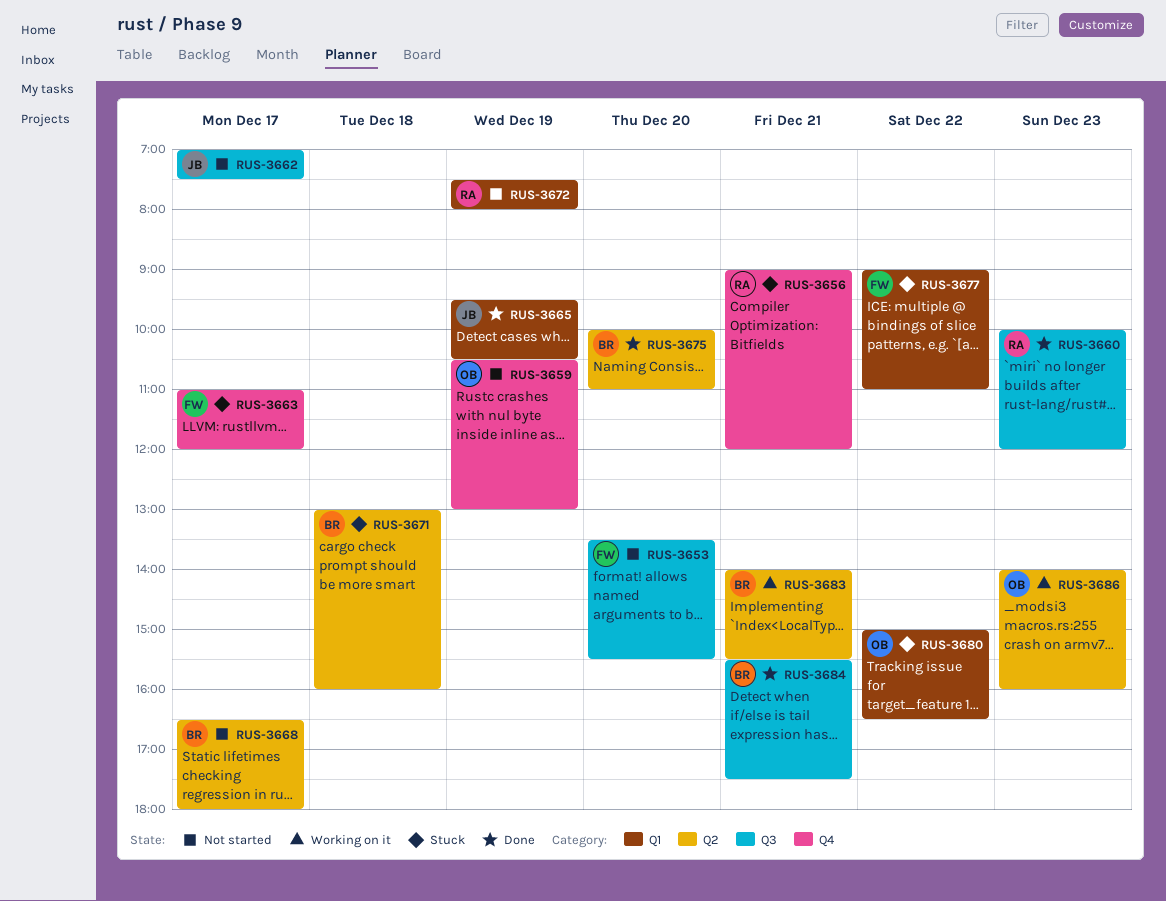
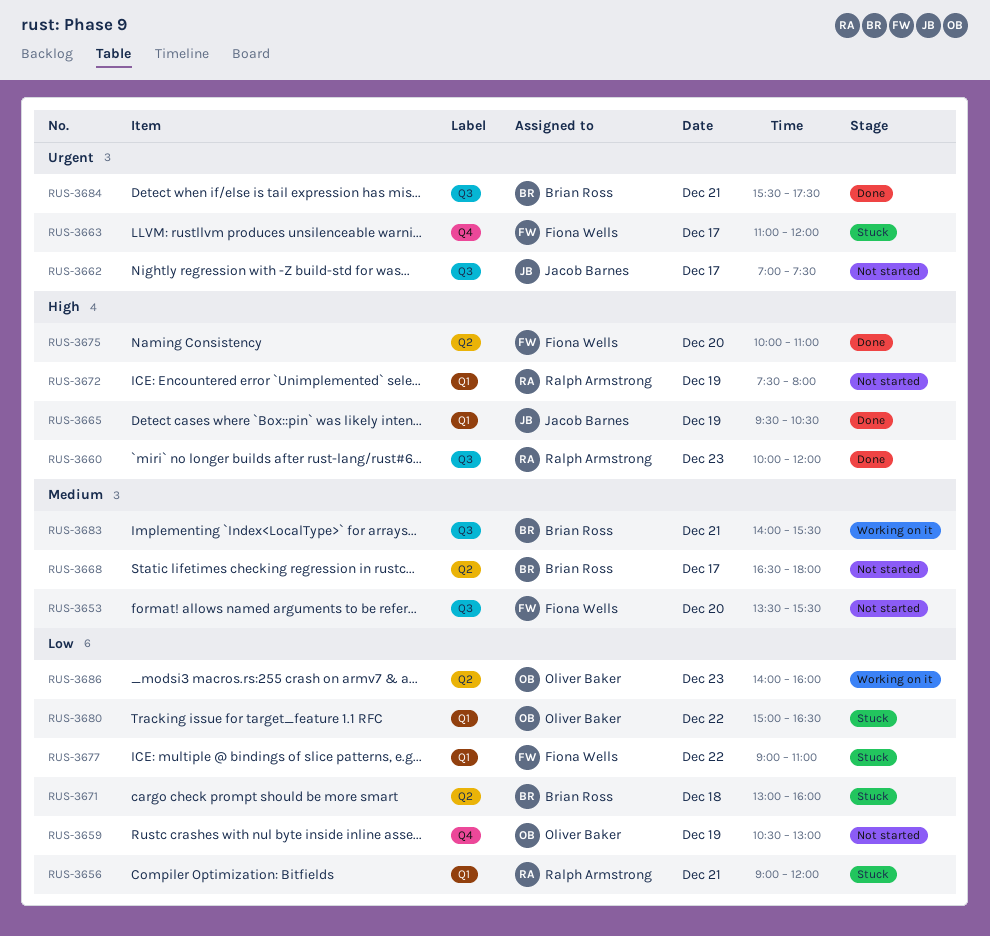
RUS-3656, label: Q4 -> Q1
RUS-3675, owner: Brian Ross -> Fiona Wells
RUS-3683, label: Q2 -> Q3

